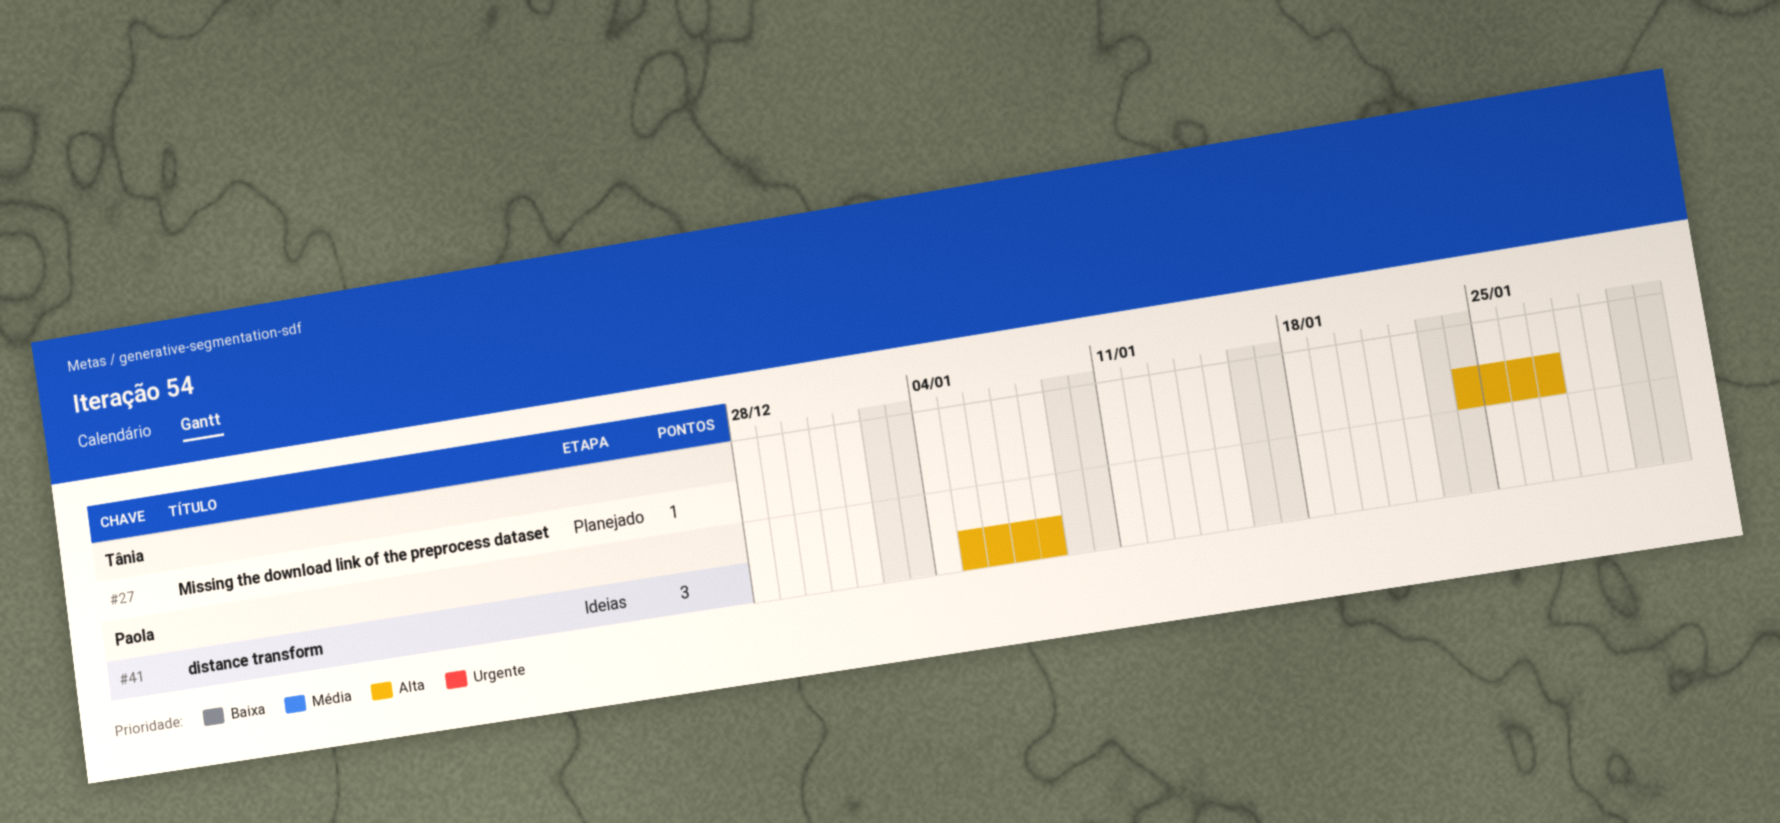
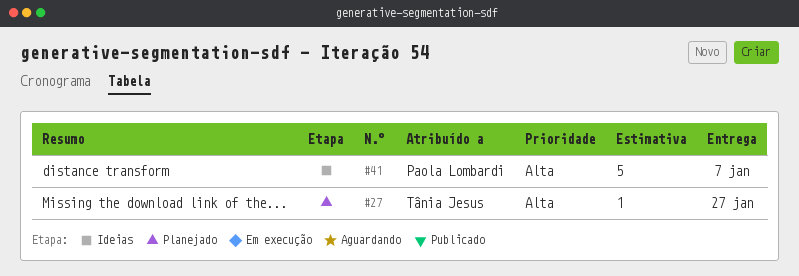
#41, estimate: 3 -> 5
#41, due: Jan 8 -> Jan 7

